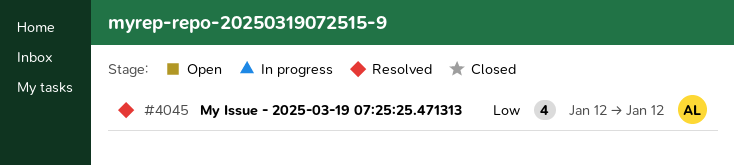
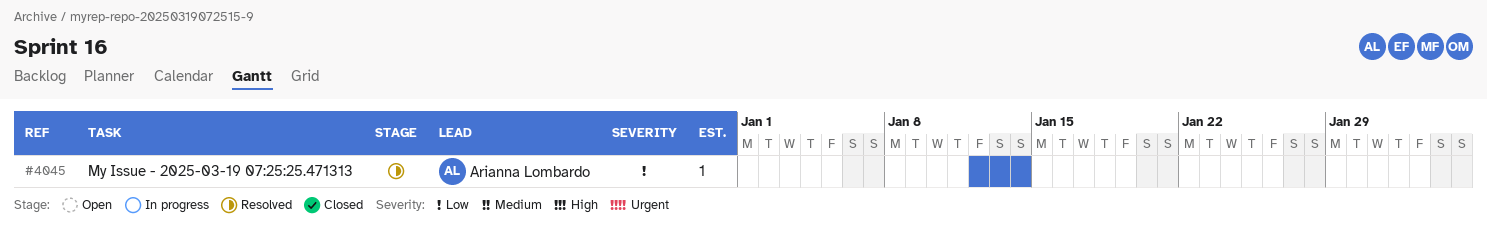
#4045, estimate: 4 -> 1
#4045, due: Jan 12 -> Jan 14

